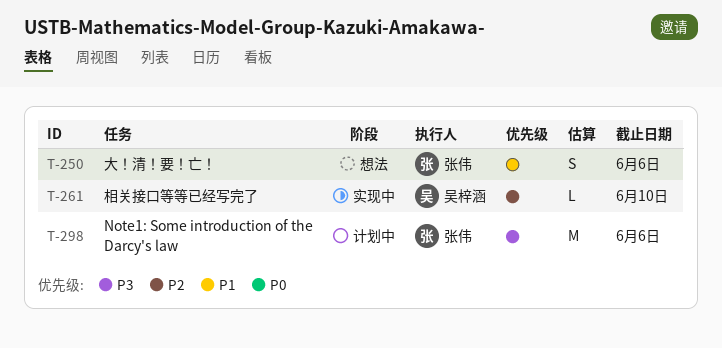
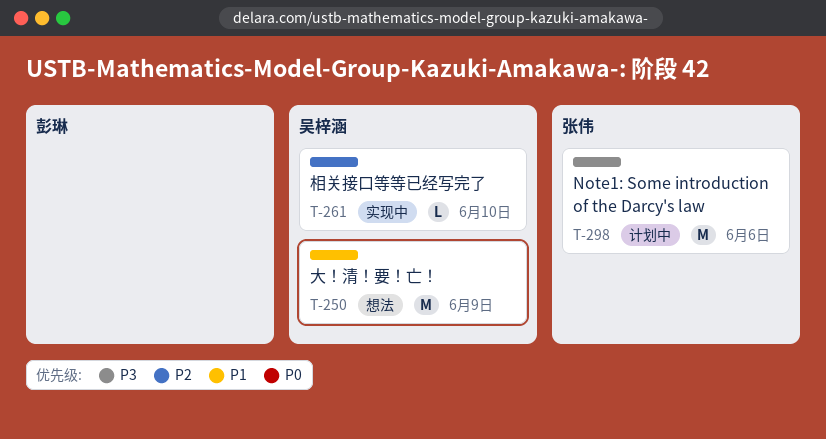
T-250, owner: 张伟 -> 吴梓涵
T-250, estimate: S -> M
T-250, due: Jun 6 -> Jun 9

